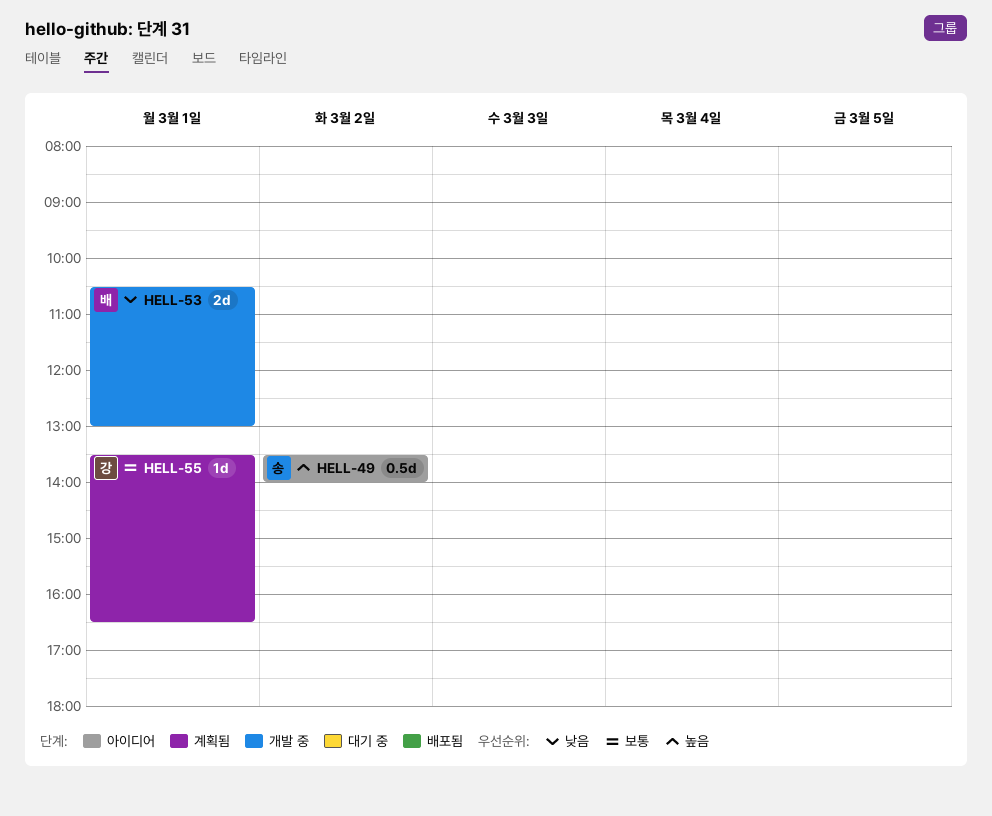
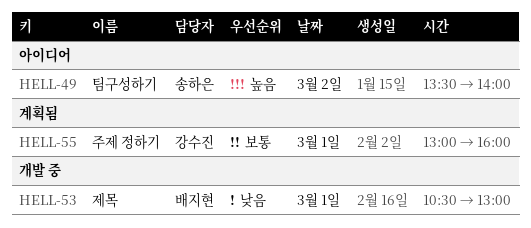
HELL-55, begins: 13:30 -> 13:00
HELL-55, ends: 16:30 -> 16:00

